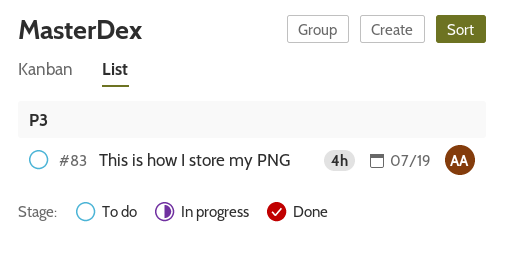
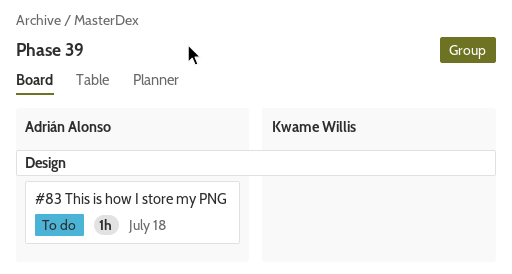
#83, estimate: 4h -> 1h
#83, due: Jul 19 -> Jul 18

